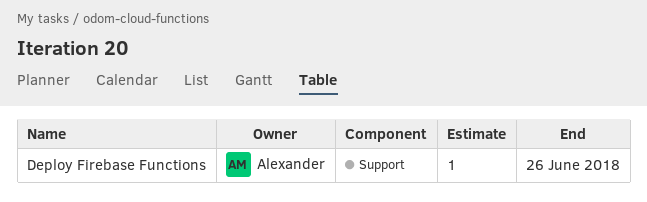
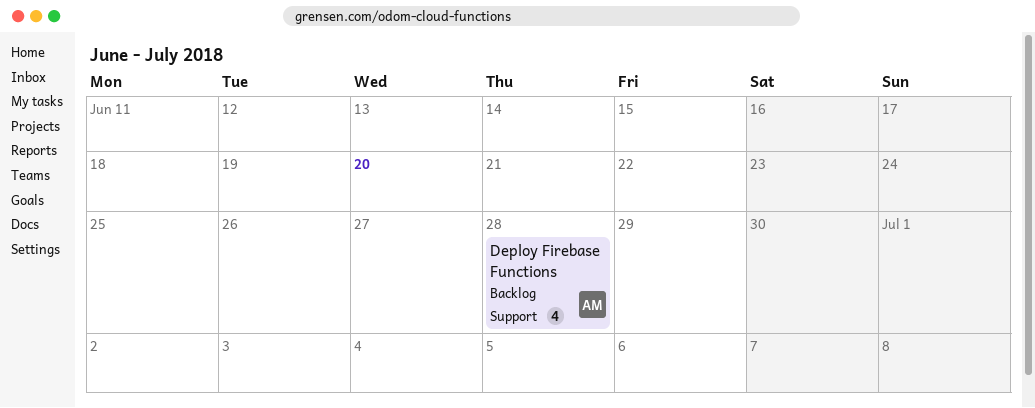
Deploy Firebase Functions, estimate: 1 -> 4
Deploy Firebase Functions, due: Jun 26 -> Jun 28

